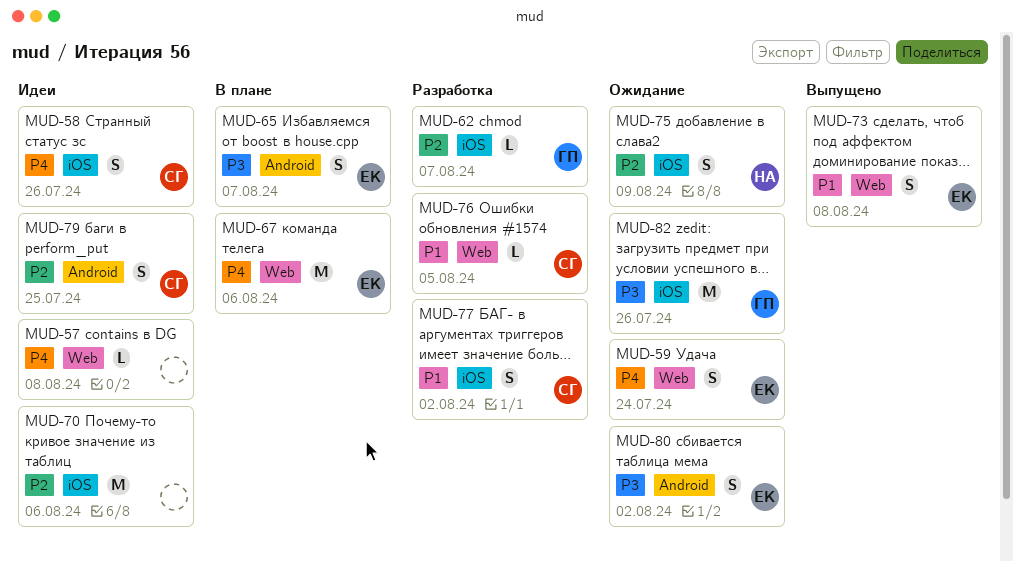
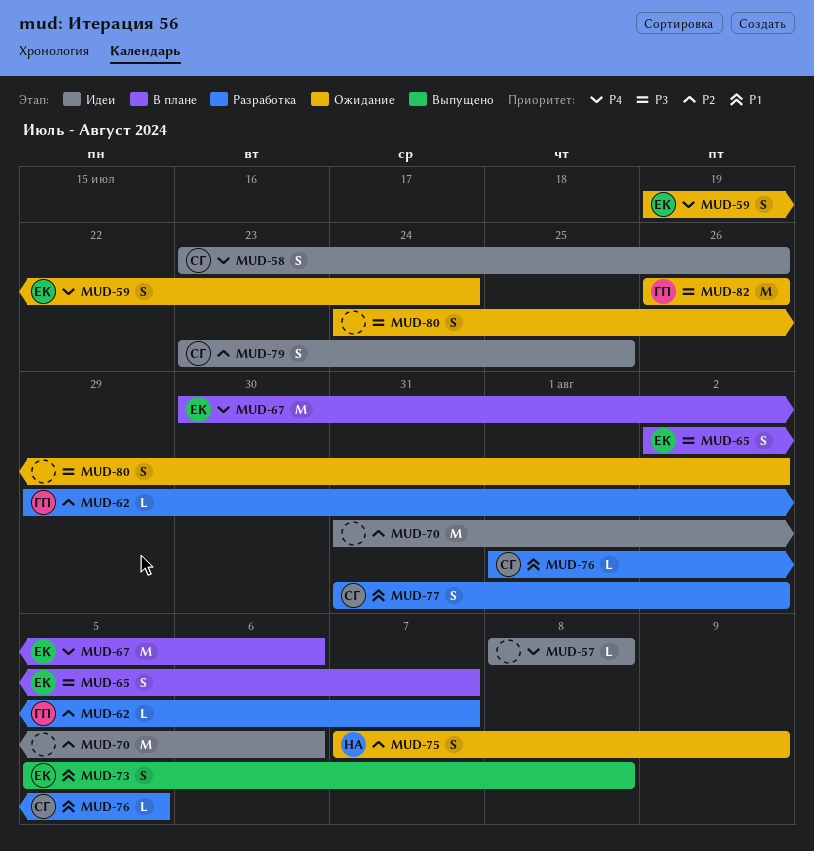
MUD-80, owner: ЕК -> none

